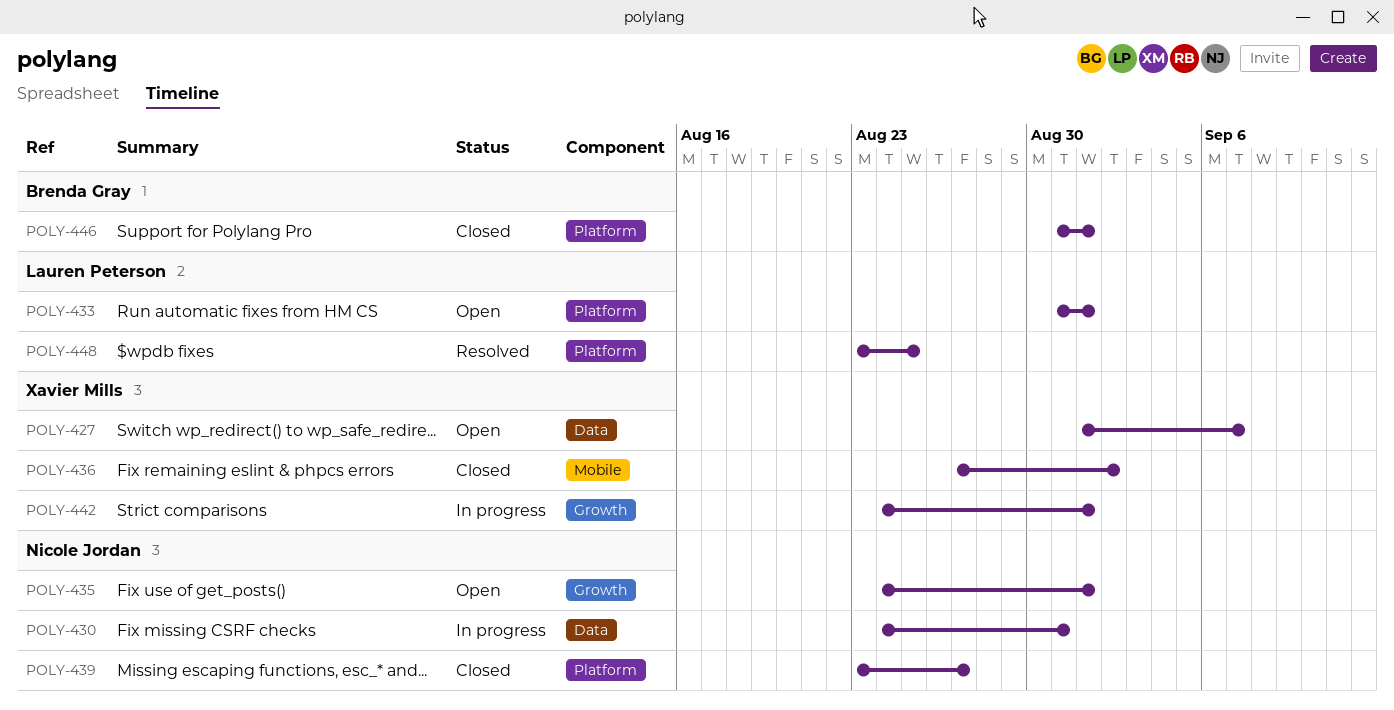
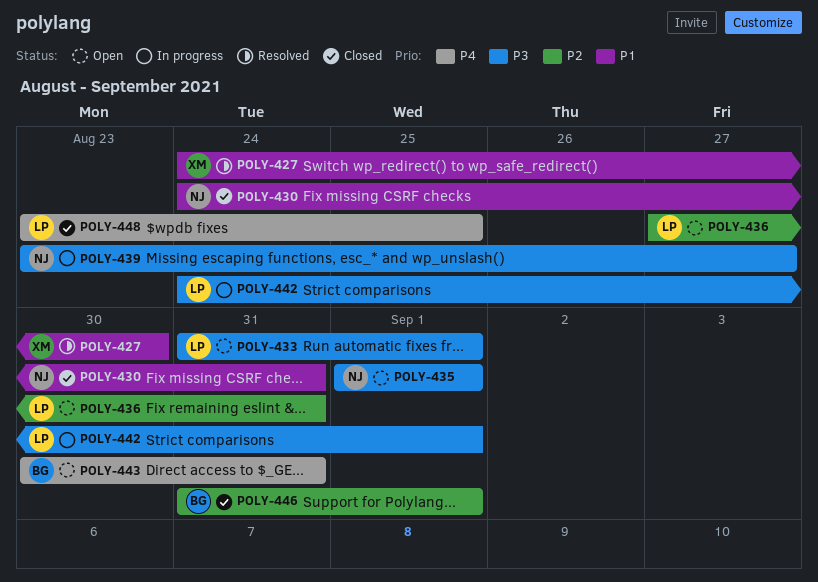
POLY-427, status: Open -> Resolved
POLY-427, start: Sep 1 -> Aug 24
POLY-427, due: Sep 7 -> Aug 30
POLY-430, status: In progress -> Closed
POLY-435, start: Aug 24 -> Sep 1
POLY-436, status: Closed -> Open
POLY-436, owner: Xavier Mills -> Lauren Peterson
POLY-436, due: Sep 2 -> Aug 31
POLY-439, status: Closed -> In progress
POLY-442, owner: Xavier Mills -> Lauren Peterson
POLY-443: none -> present
POLY-448, status: Resolved -> Closed

